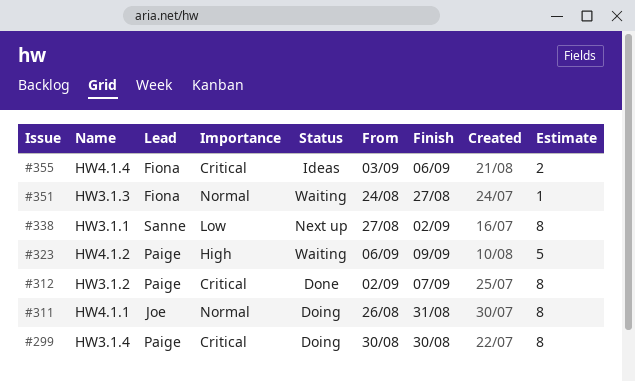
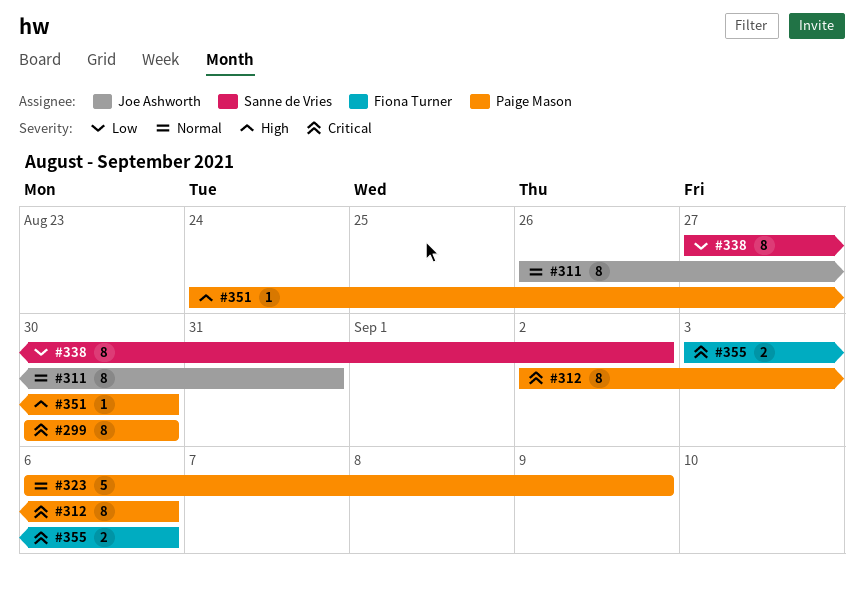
#312, due: Sep 7 -> Sep 6
#323, priority: High -> Normal
#351, owner: Fiona Turner -> Paige Mason
#351, priority: Normal -> High
#351, due: Aug 27 -> Aug 30

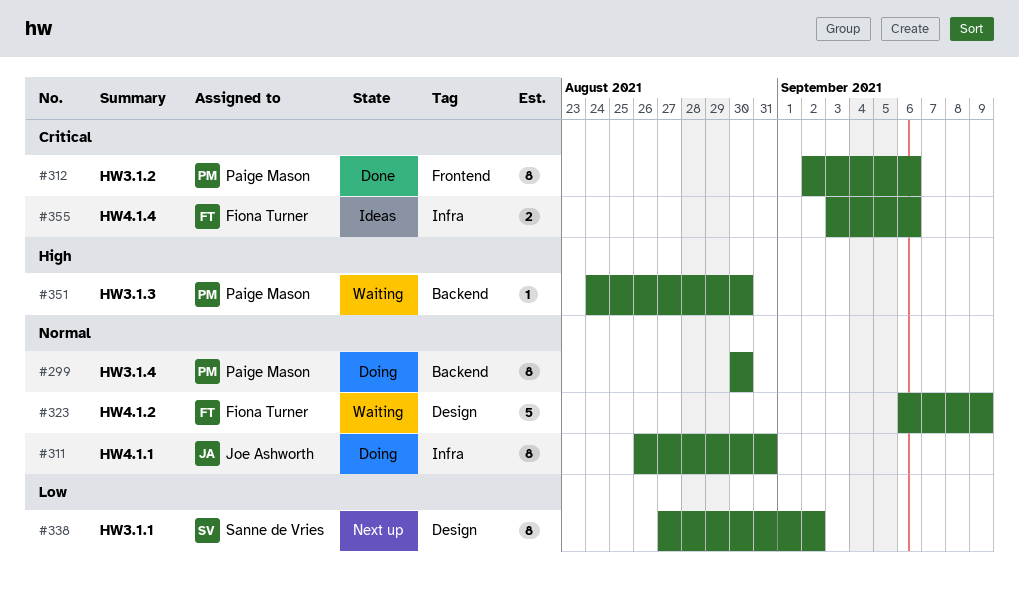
#299, priority: Critical -> Normal
#323, owner: Paige Mason -> Fiona Turner

